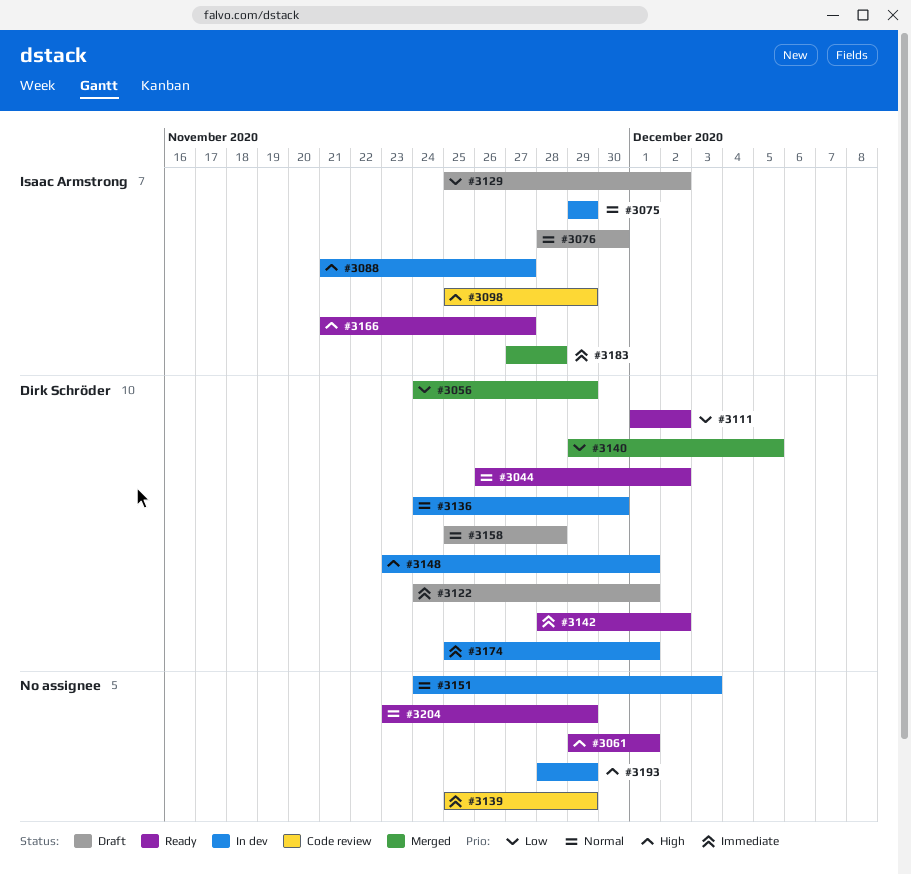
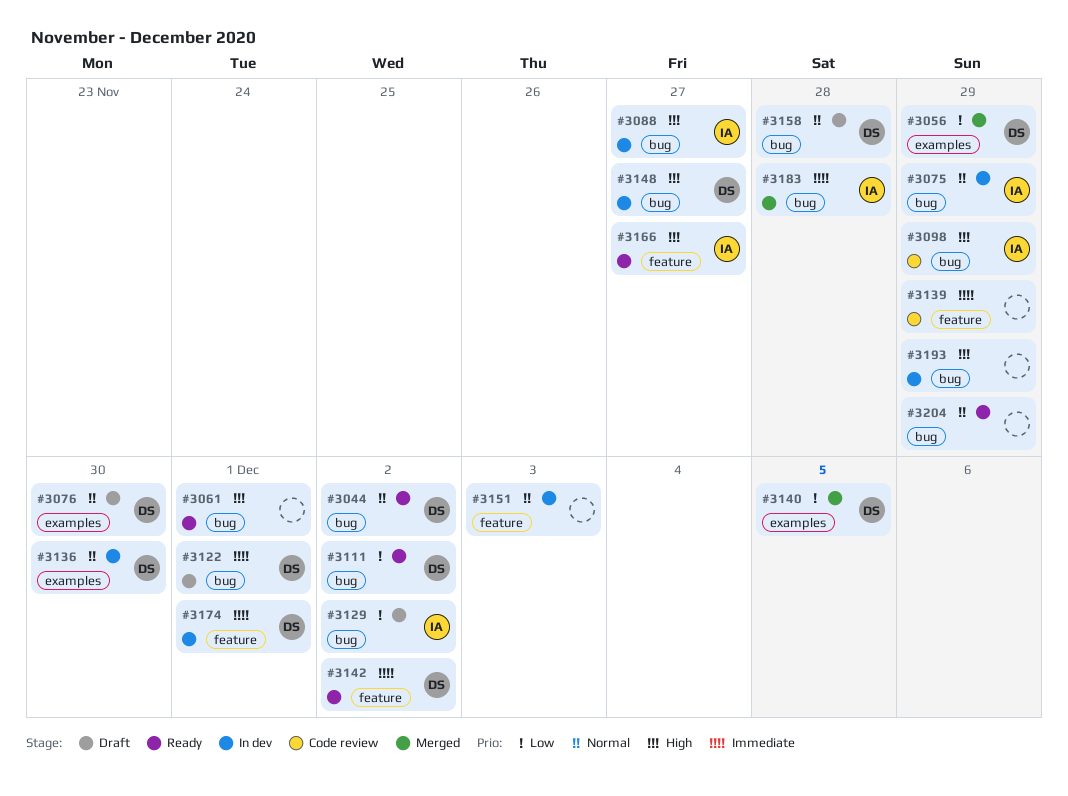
#3076, owner: Isaac Armstrong -> Dirk Schröder
#3148, due: Dec 1 -> Nov 27

